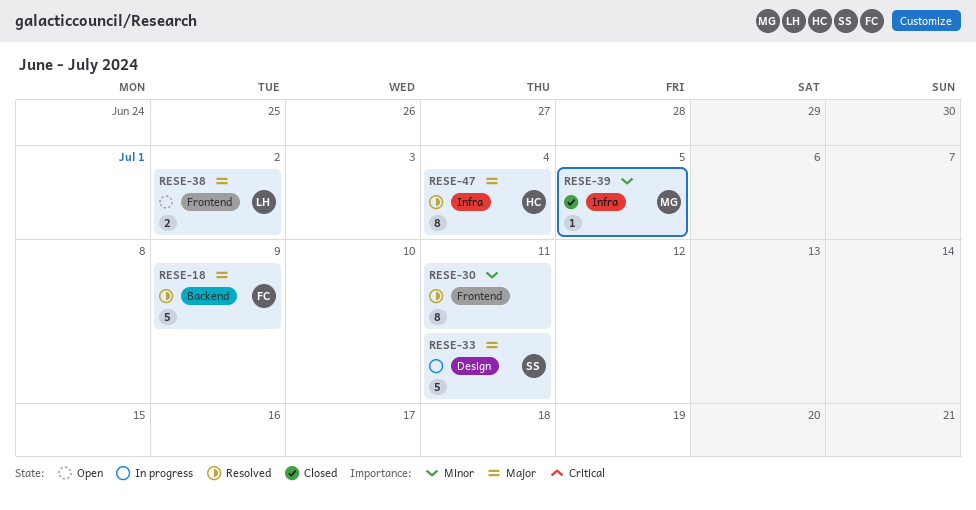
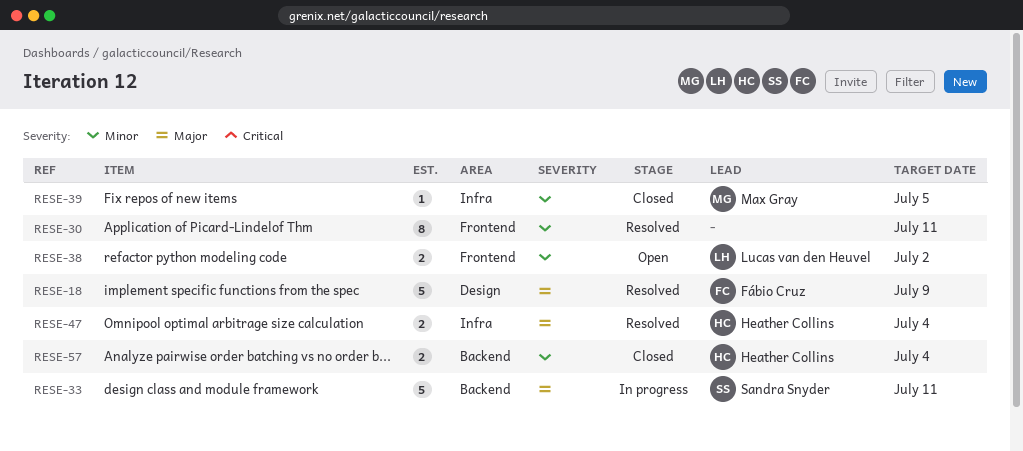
RESE-18, label: Backend -> Design
RESE-33, label: Design -> Backend
RESE-38, priority: Major -> Minor
RESE-47, estimate: 8 -> 2
RESE-57: none -> present

